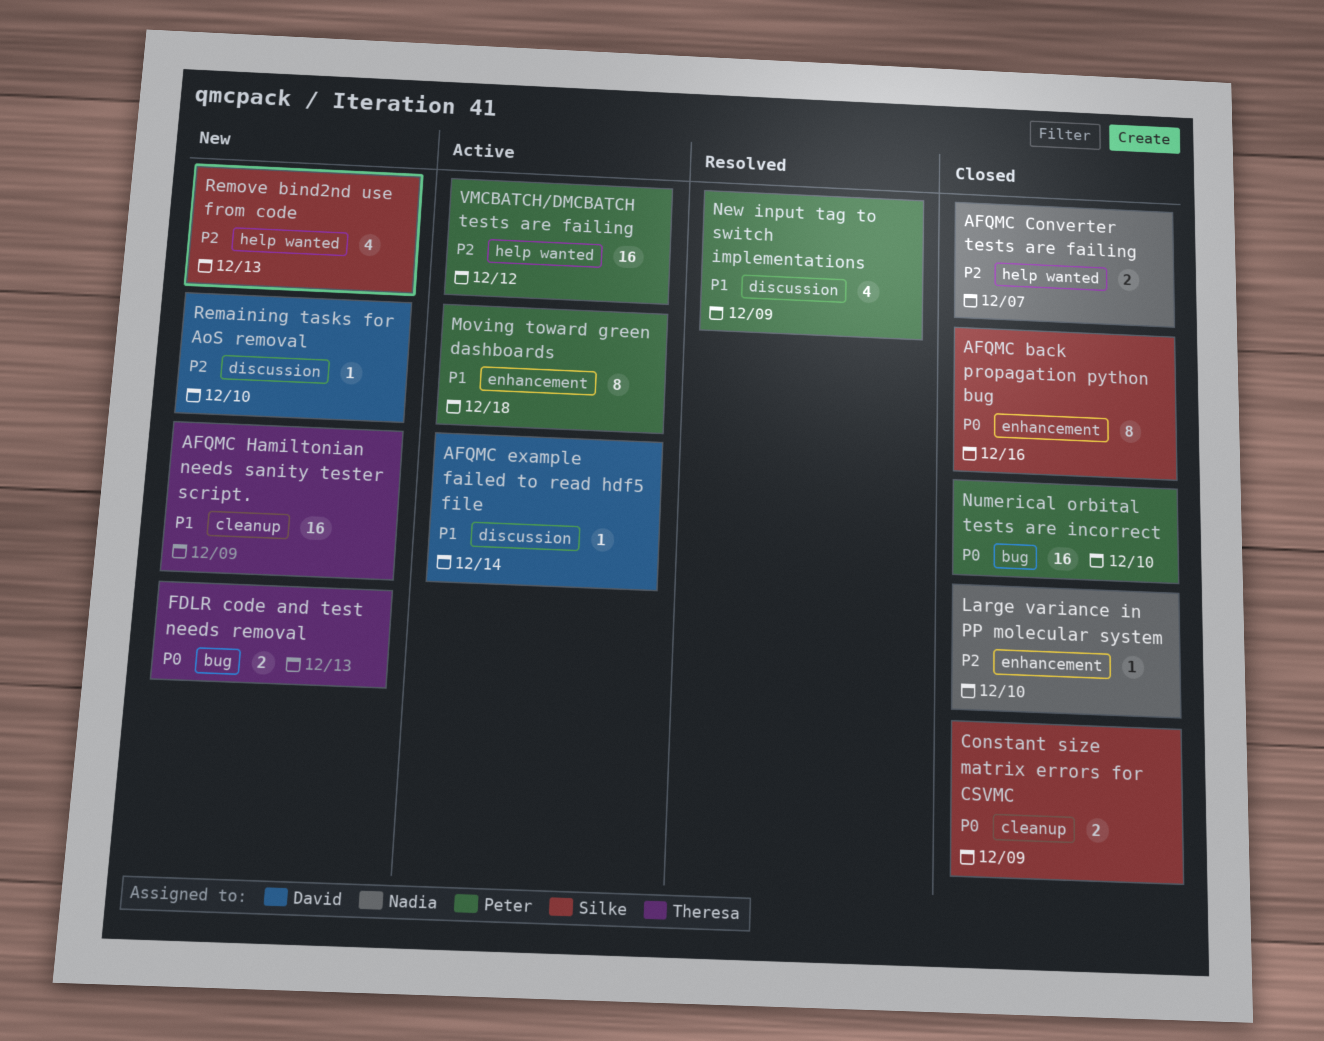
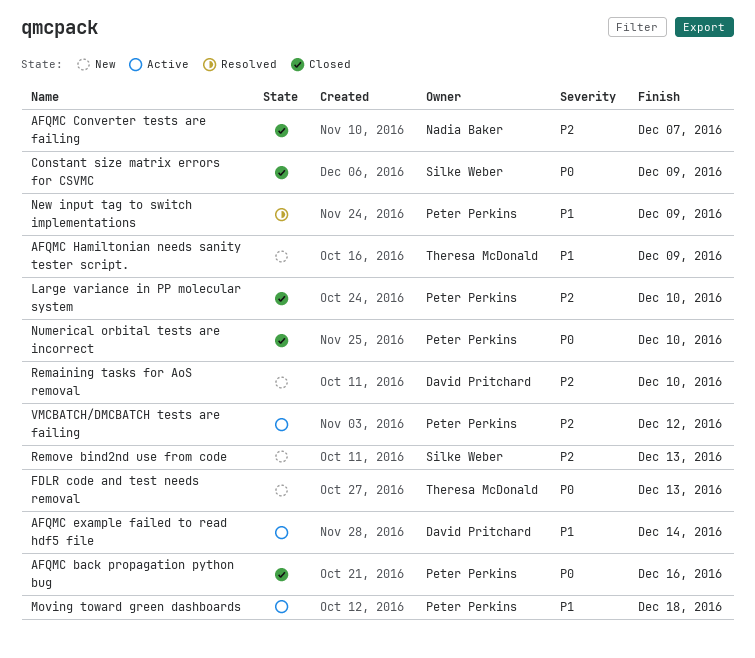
AFQMC back propagation python bug, owner: Silke Weber -> Peter Perkins
Large variance in PP molecular system, owner: Nadia Baker -> Peter Perkins

